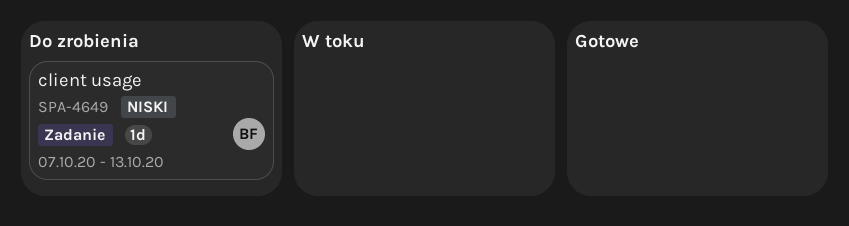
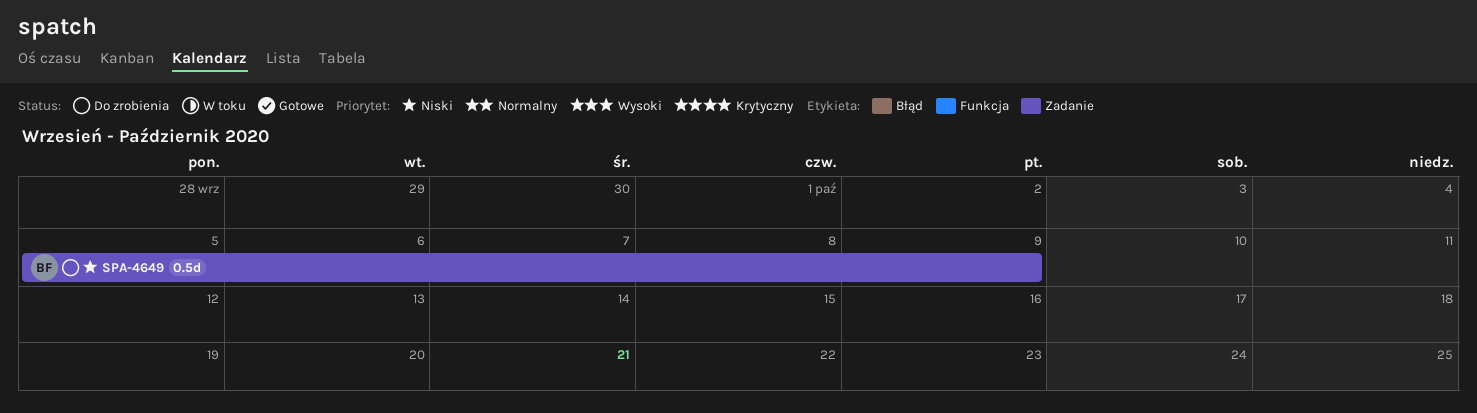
SPA-4649, estimate: 1d -> 0.5d
SPA-4649, start: Oct 7 -> Oct 5
SPA-4649, due: Oct 13 -> Oct 9

